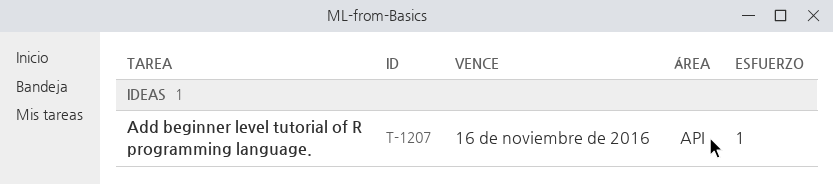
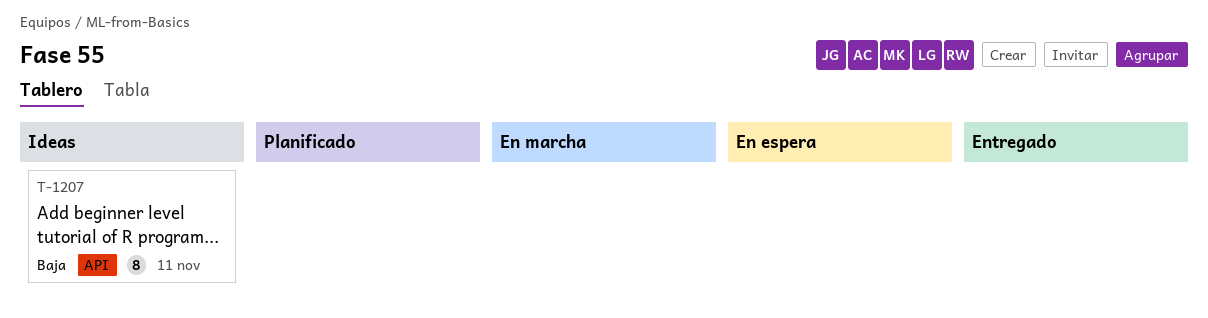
T-1207, estimate: 1 -> 8
T-1207, due: Nov 16 -> Nov 11

